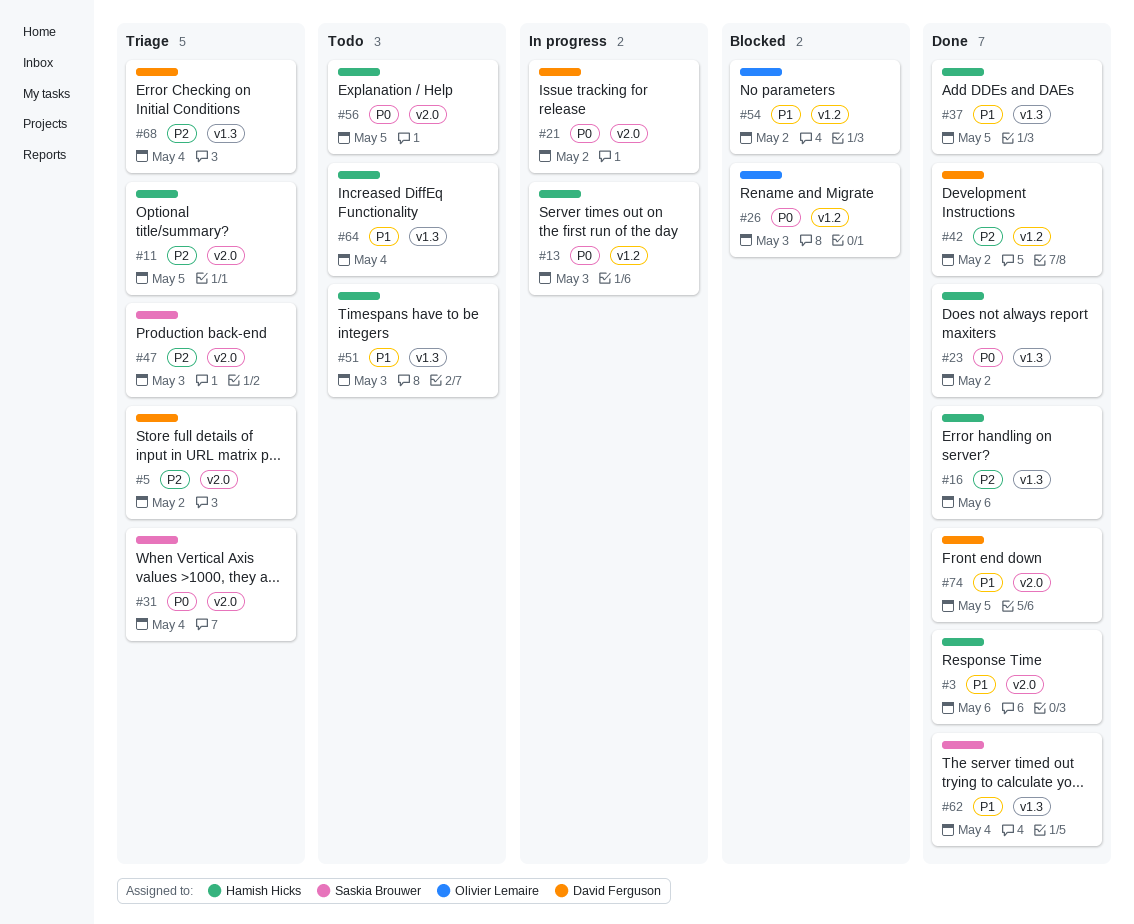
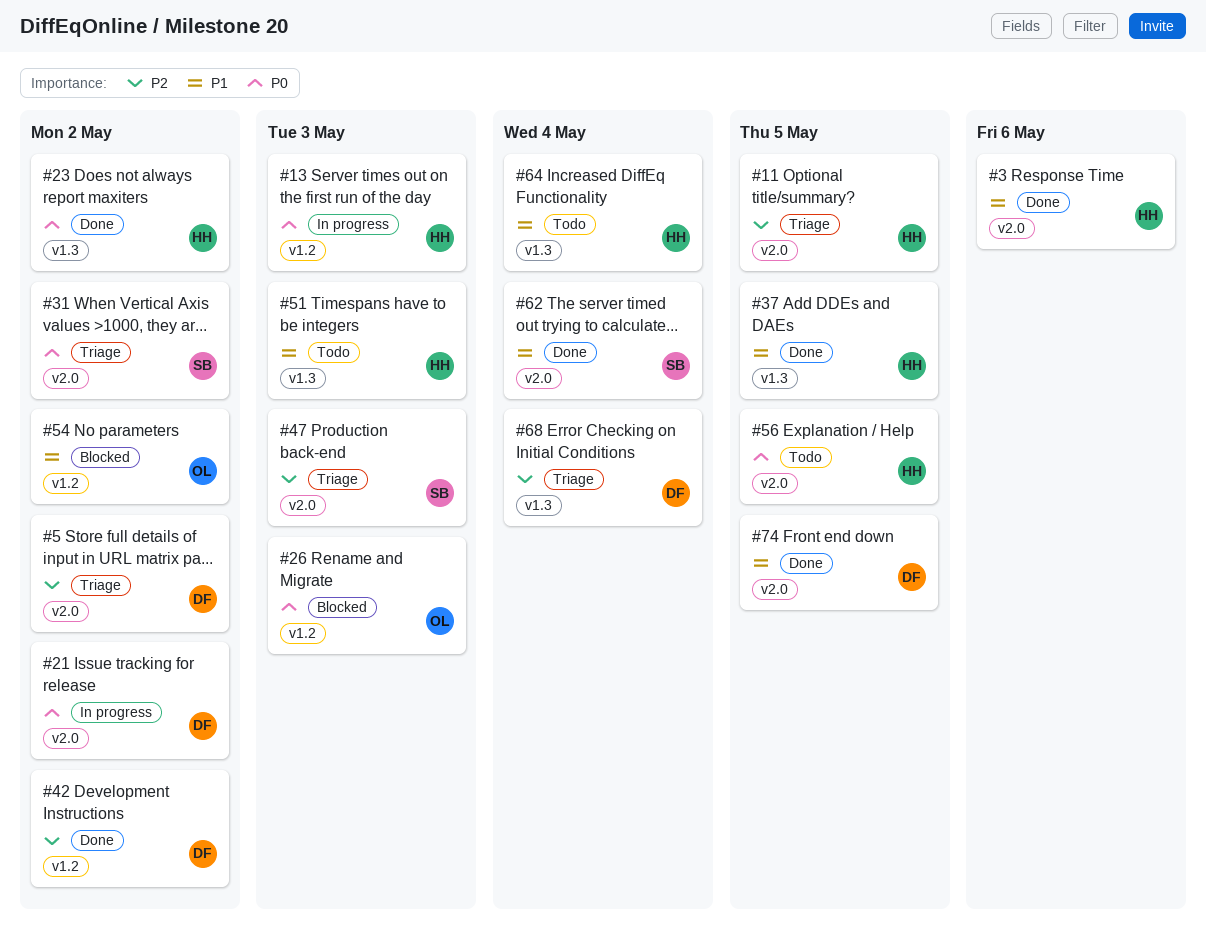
#16: present -> none
#31, due: May 4 -> May 2
#62, label: v1.3 -> v2.0

